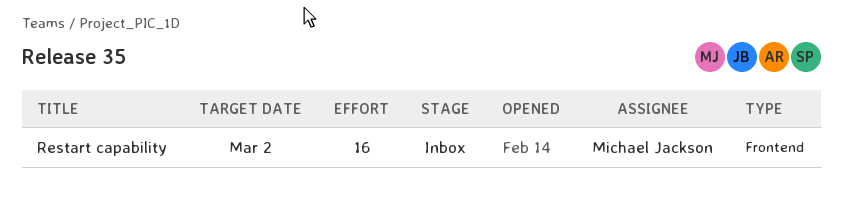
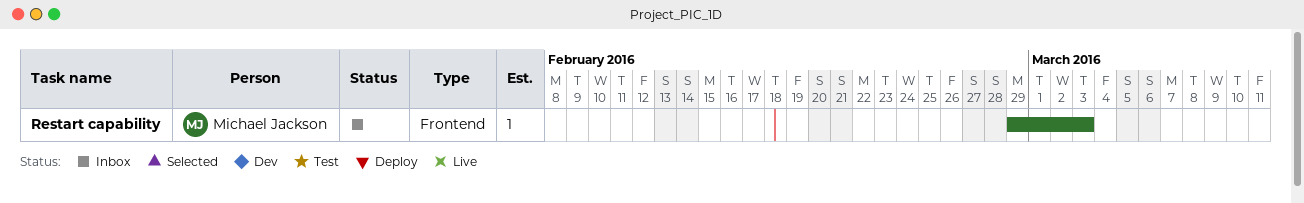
Restart capability, estimate: 16 -> 1
Restart capability, due: Mar 2 -> Mar 3

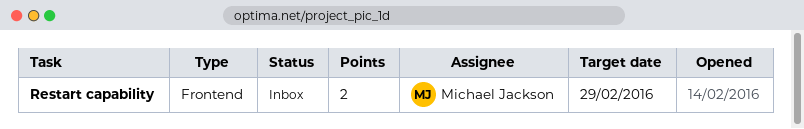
Restart capability, estimate: 1 -> 2
Restart capability, due: Mar 3 -> Feb 29

